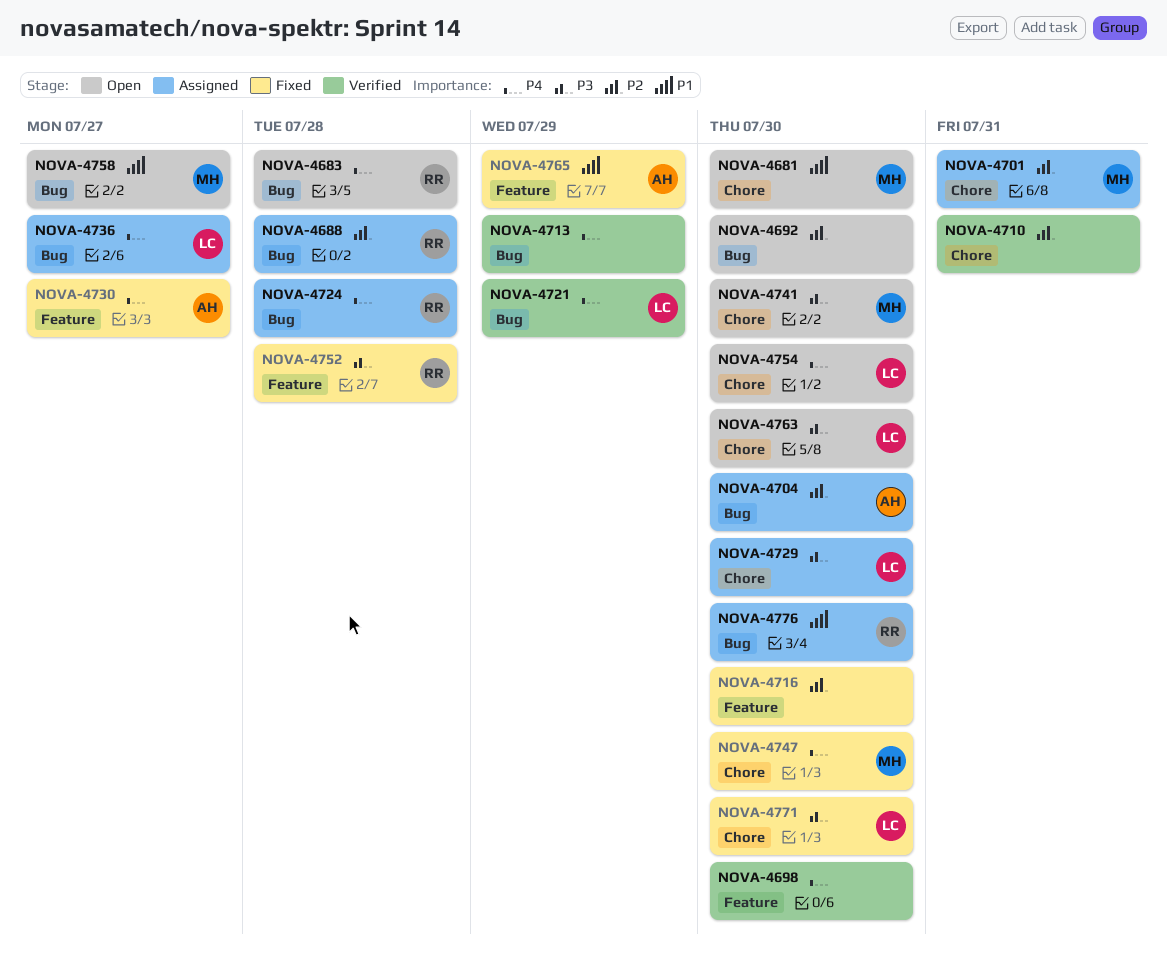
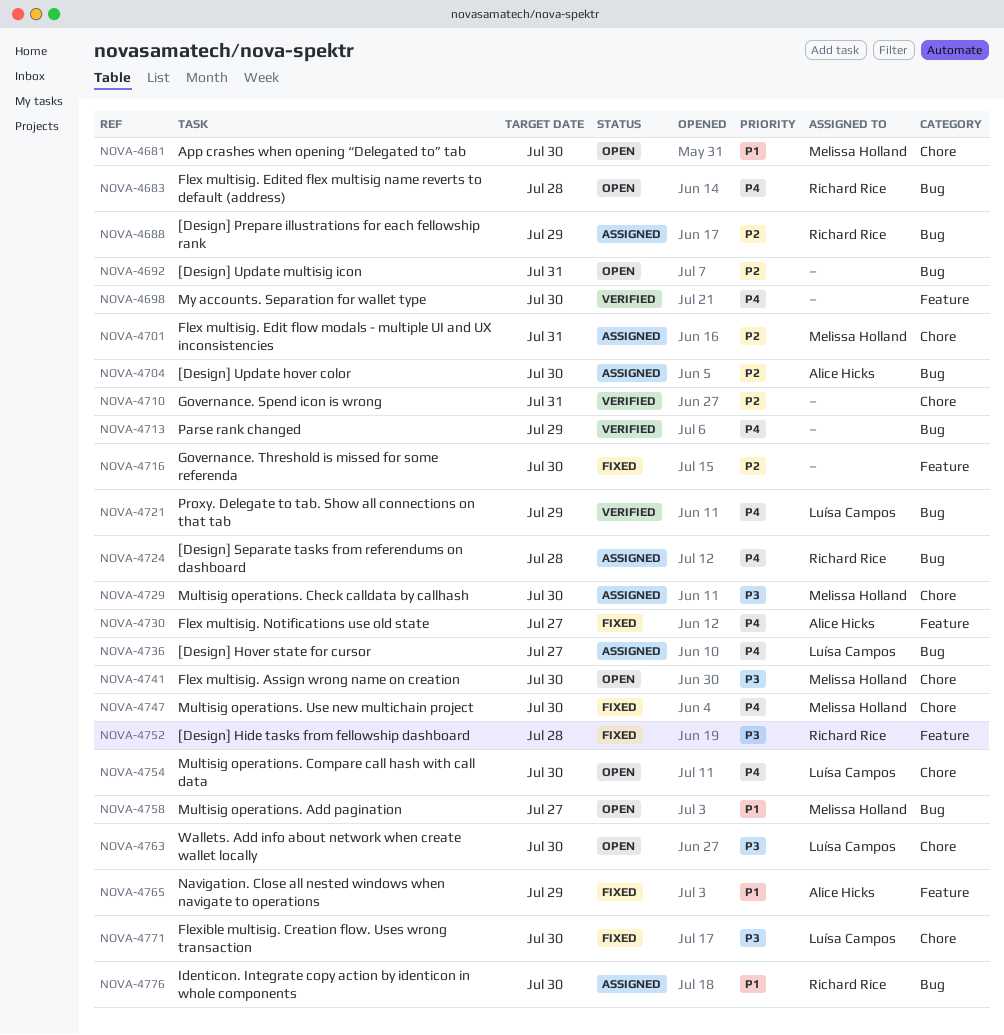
NOVA-4688, due: Jul 28 -> Jul 29
NOVA-4692, due: Jul 30 -> Jul 31
NOVA-4729, owner: Luísa Campos -> Melissa Holland

